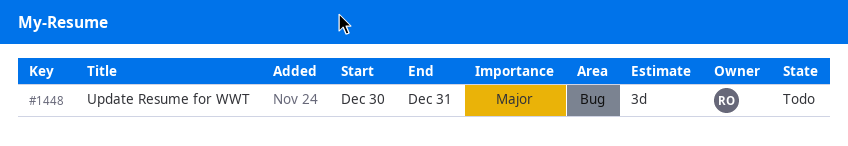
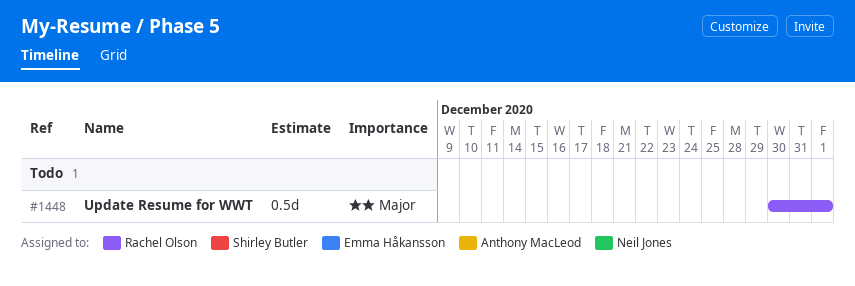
#1448, estimate: 3d -> 0.5d
#1448, due: Dec 31 -> Jan 1

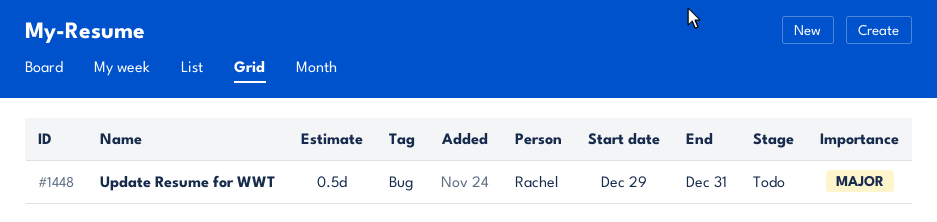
#1448, start: Dec 30 -> Dec 29
#1448, due: Jan 1 -> Dec 31

